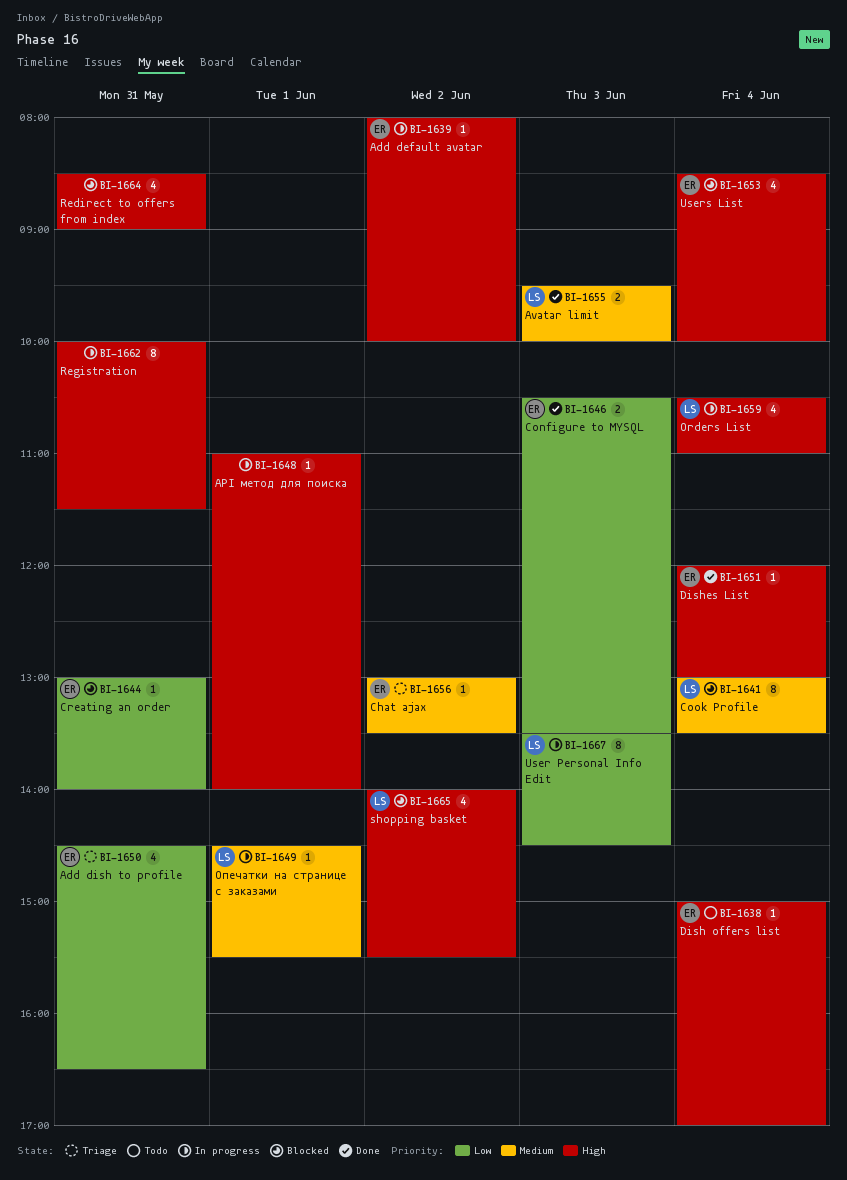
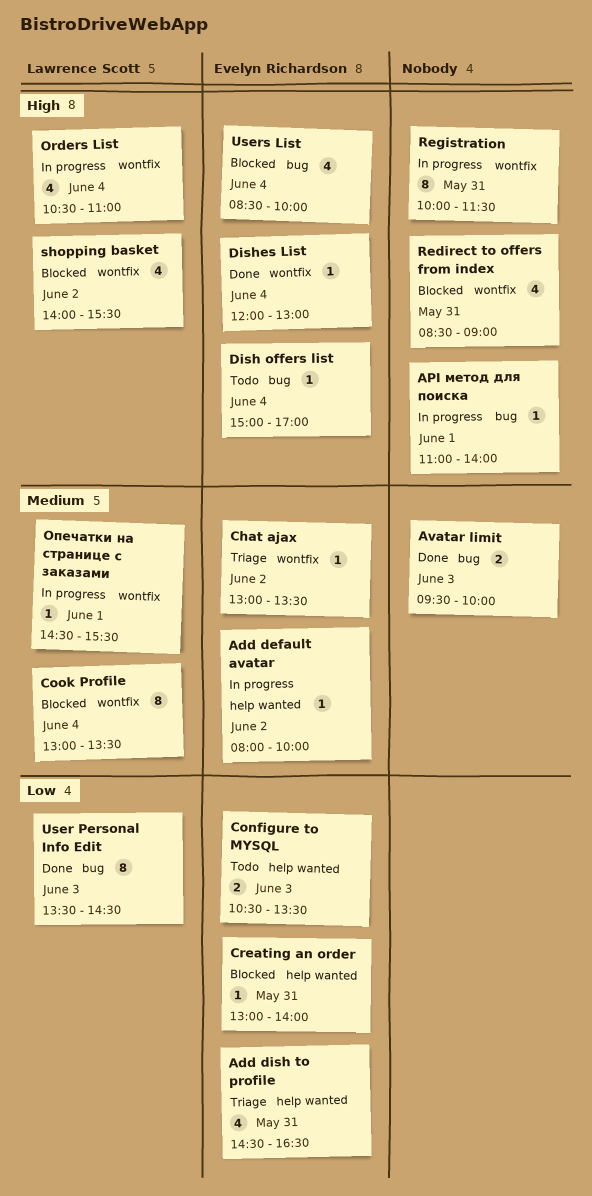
Add default avatar, priority: High -> Medium
Avatar limit, owner: Lawrence Scott -> none
Configure to MYSQL, status: Done -> Todo
User Personal Info Edit, status: In progress -> Done

